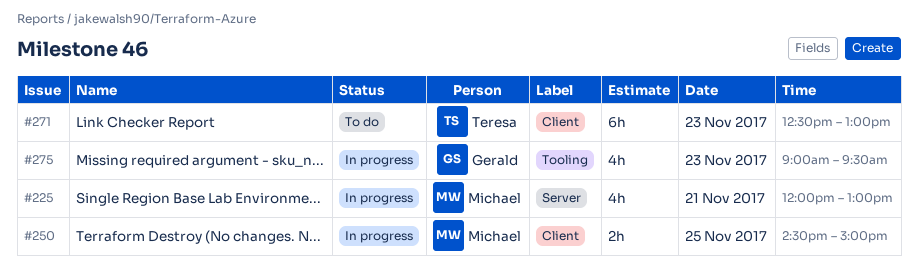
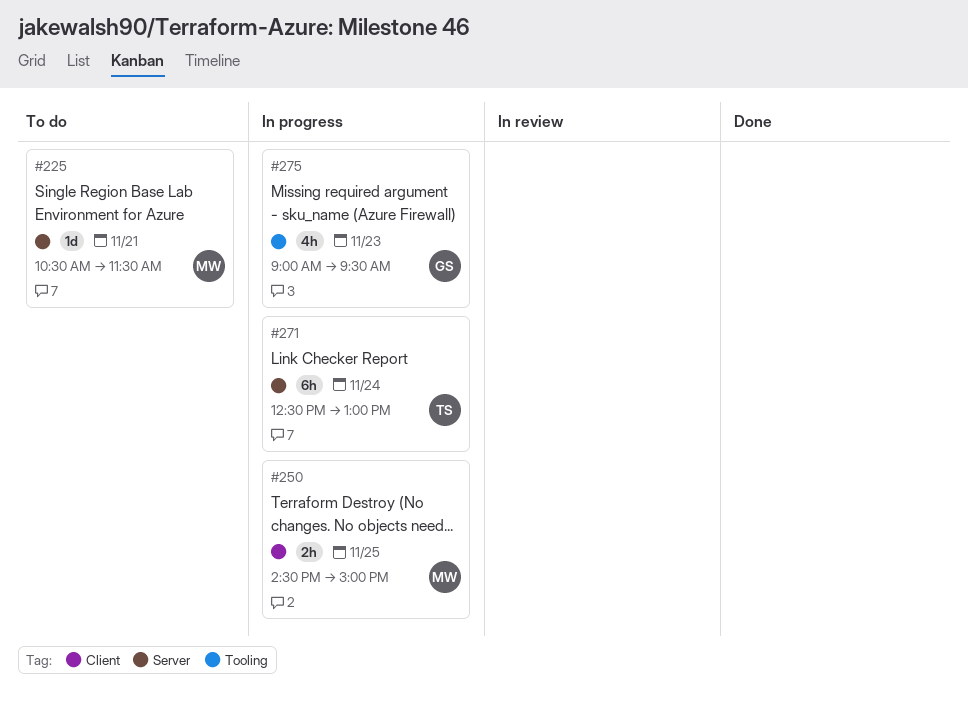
#225, status: In progress -> To do
#225, estimate: 4h -> 1d
#225, begins: 12:00 -> 10:30
#225, ends: 13:00 -> 11:30
#271, status: To do -> In progress
#271, label: Client -> Server
#271, day: Nov 23 -> Nov 24

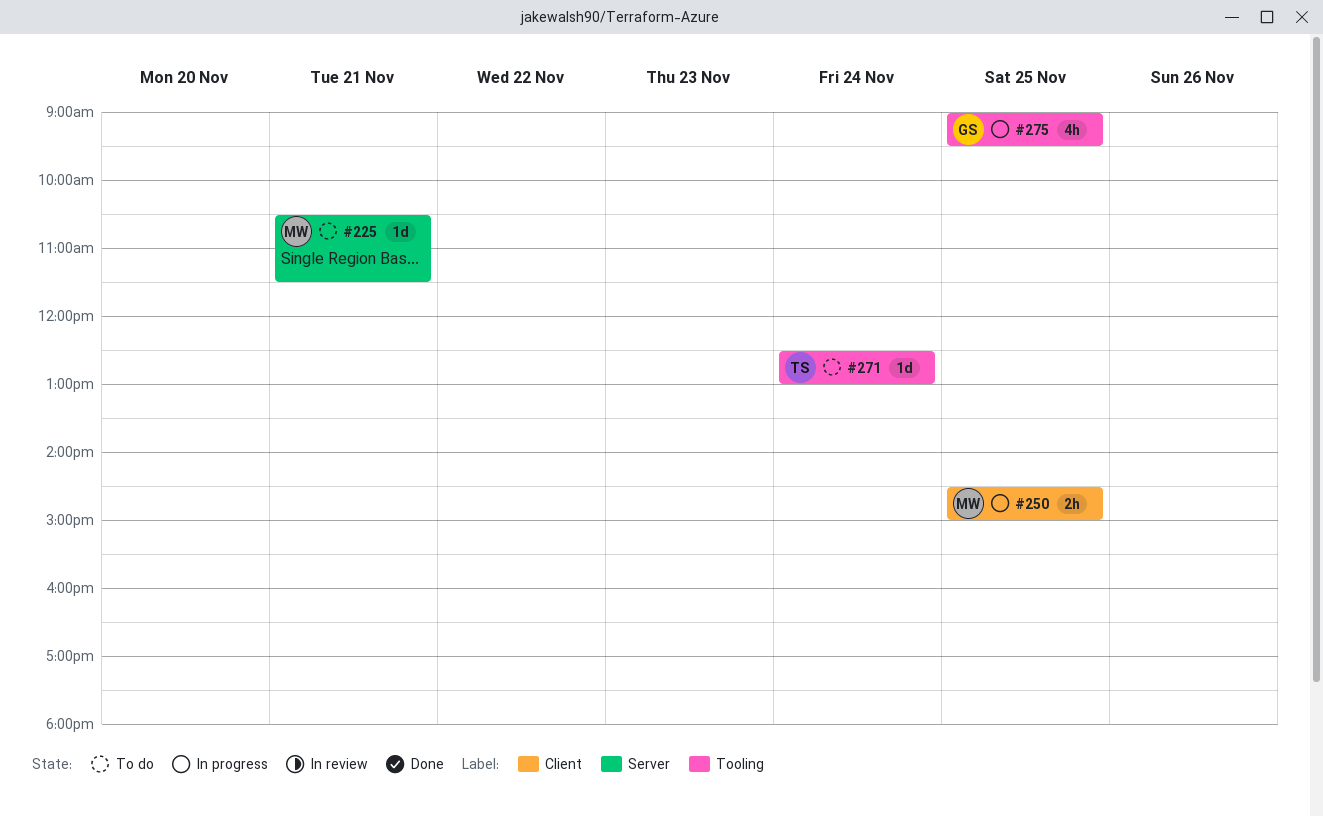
#271, status: In progress -> To do
#271, label: Server -> Tooling
#271, estimate: 6h -> 1d
#275, day: Nov 23 -> Nov 25

